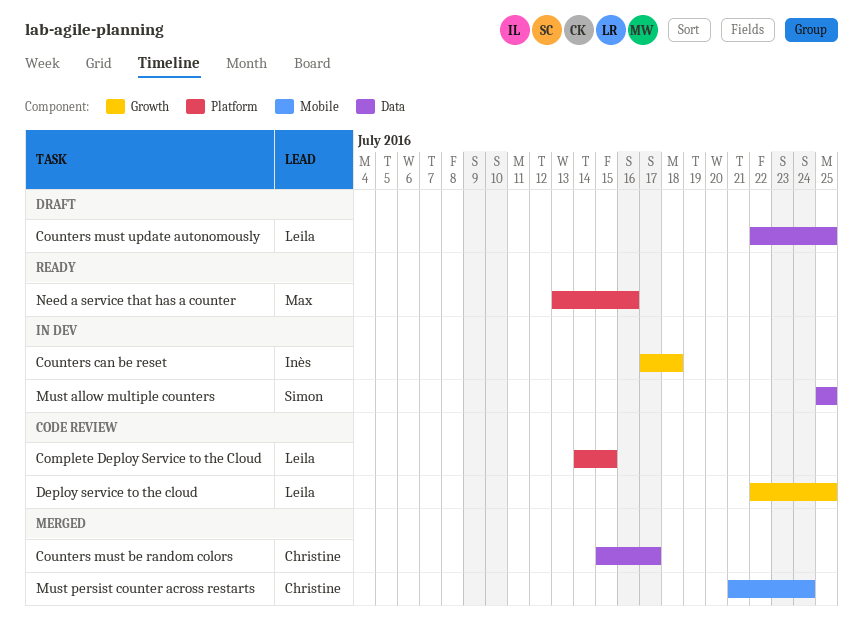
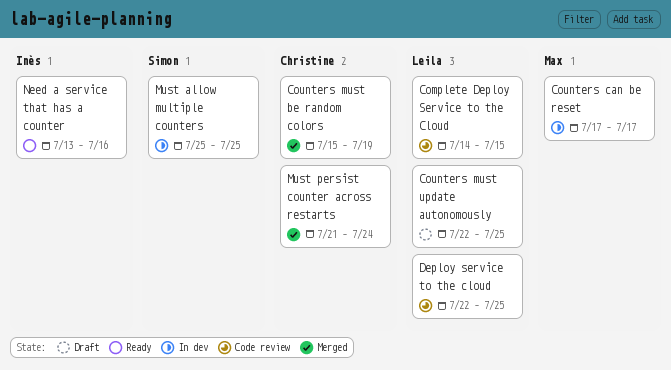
Counters can be reset, owner: Inès -> Max
Counters can be reset, due: Jul 18 -> Jul 17
Counters must be random colors, due: Jul 17 -> Jul 19
Need a service that has a counter, owner: Max -> Inès

